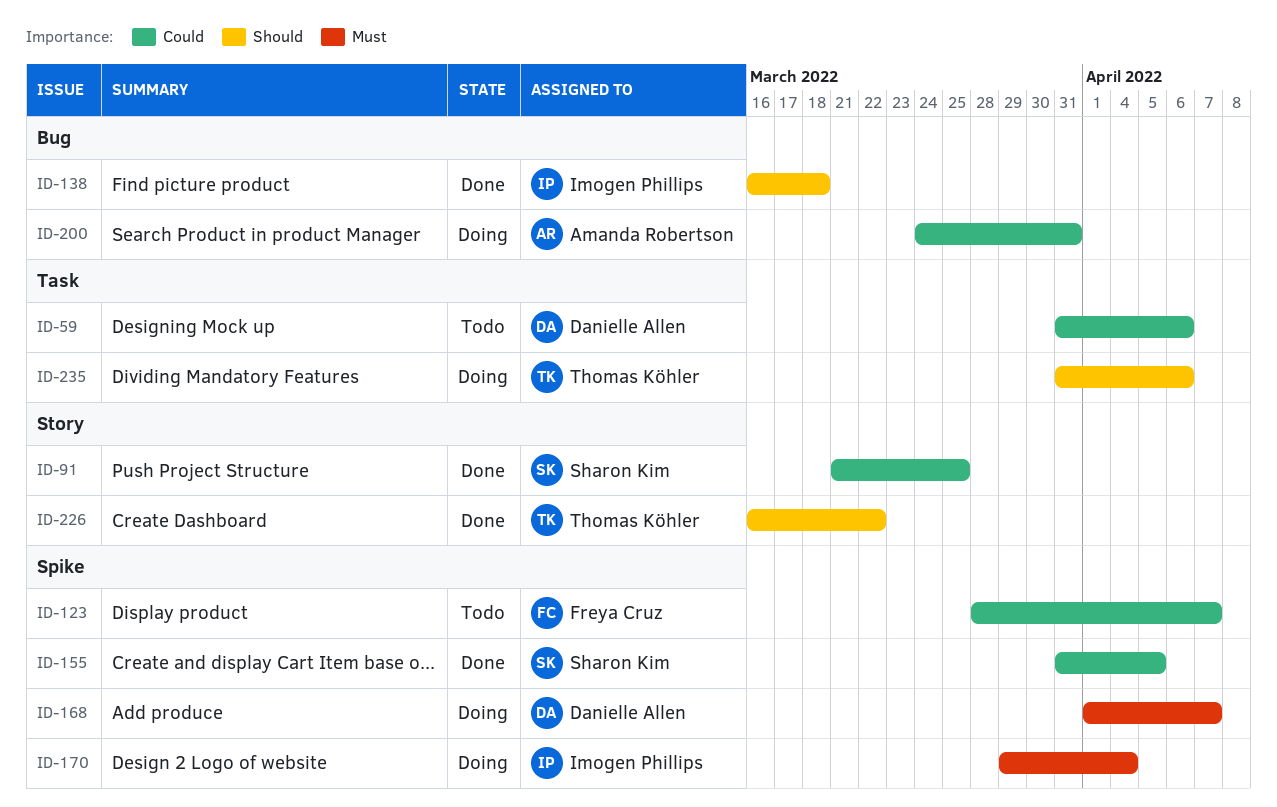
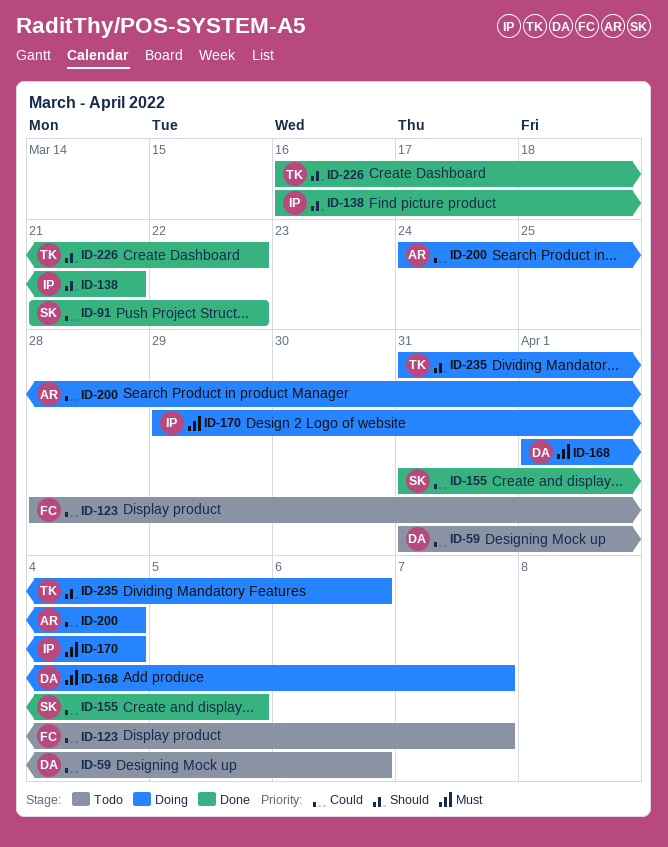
ID-91, due: Mar 25 -> Mar 22
ID-138, due: Mar 18 -> Mar 21
ID-200, due: Mar 31 -> Apr 4

